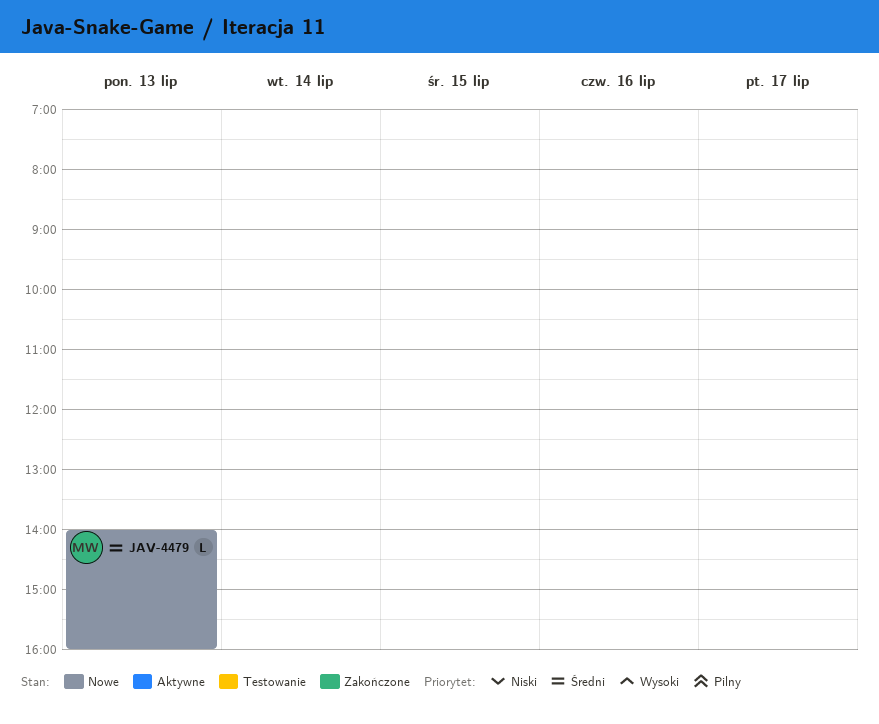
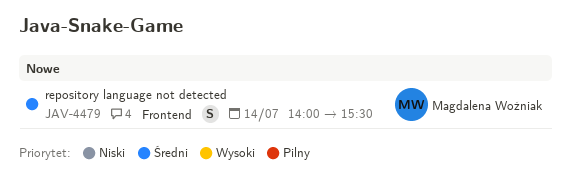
JAV-4479, estimate: L -> S
JAV-4479, day: Jul 13 -> Jul 14
JAV-4479, ends: 16:00 -> 15:30

